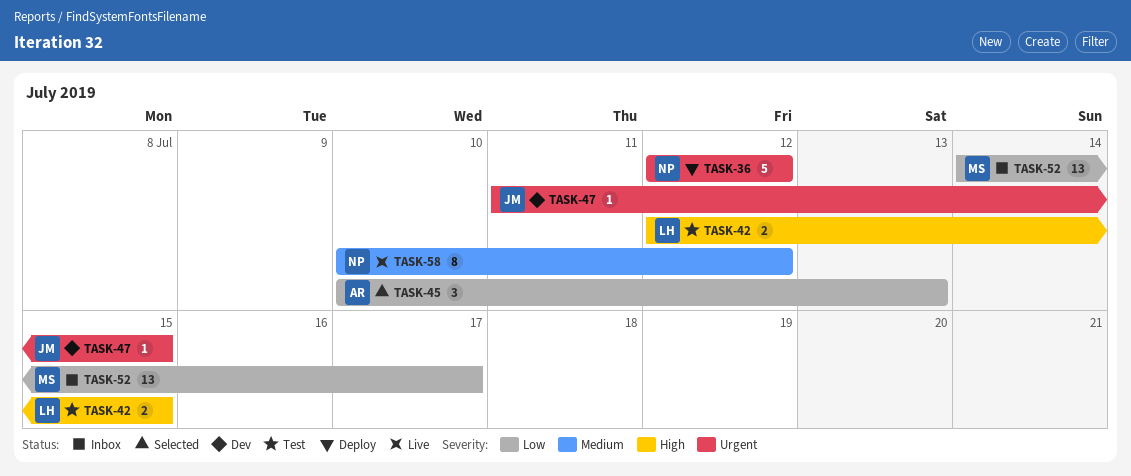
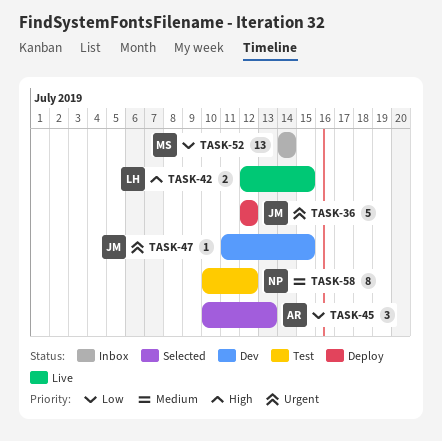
TASK-36, owner: NP -> JM
TASK-42, status: Test -> Live
TASK-52, due: Jul 17 -> Jul 14
TASK-58, status: Live -> Test

